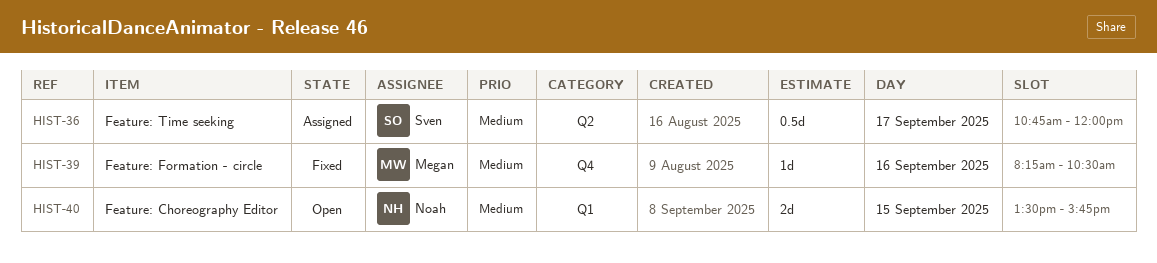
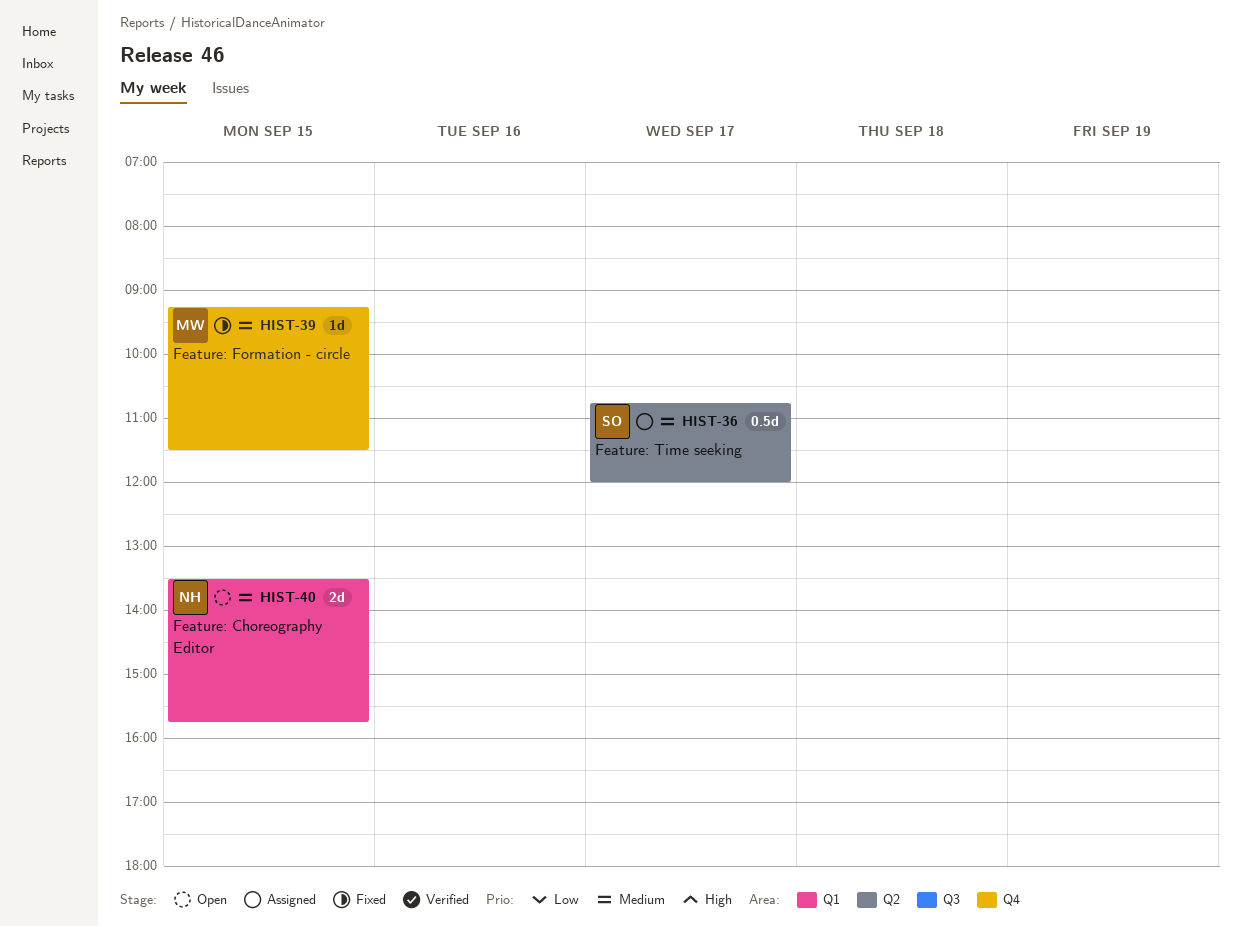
HIST-39, day: Sep 16 -> Sep 15
HIST-39, begins: 08:15 -> 09:15
HIST-39, ends: 10:30 -> 11:30

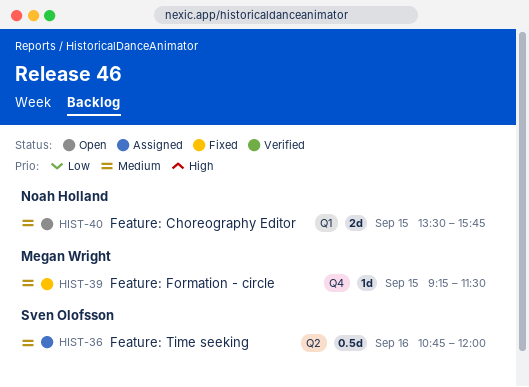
HIST-36, day: Sep 17 -> Sep 16

